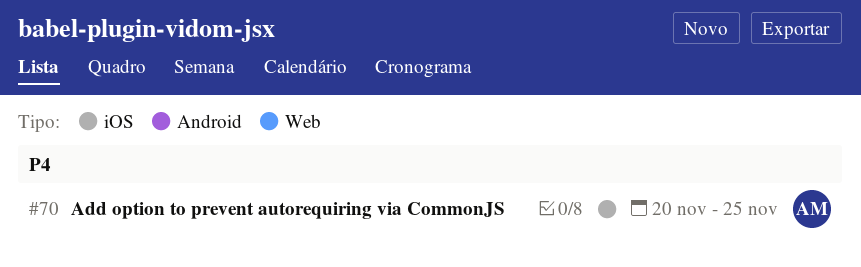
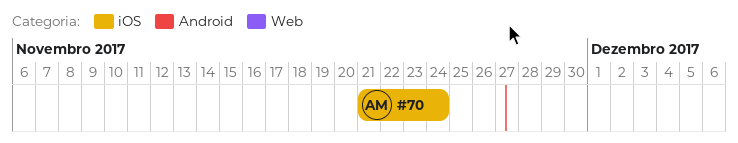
#70, start: Nov 20 -> Nov 21
#70, due: Nov 25 -> Nov 24

